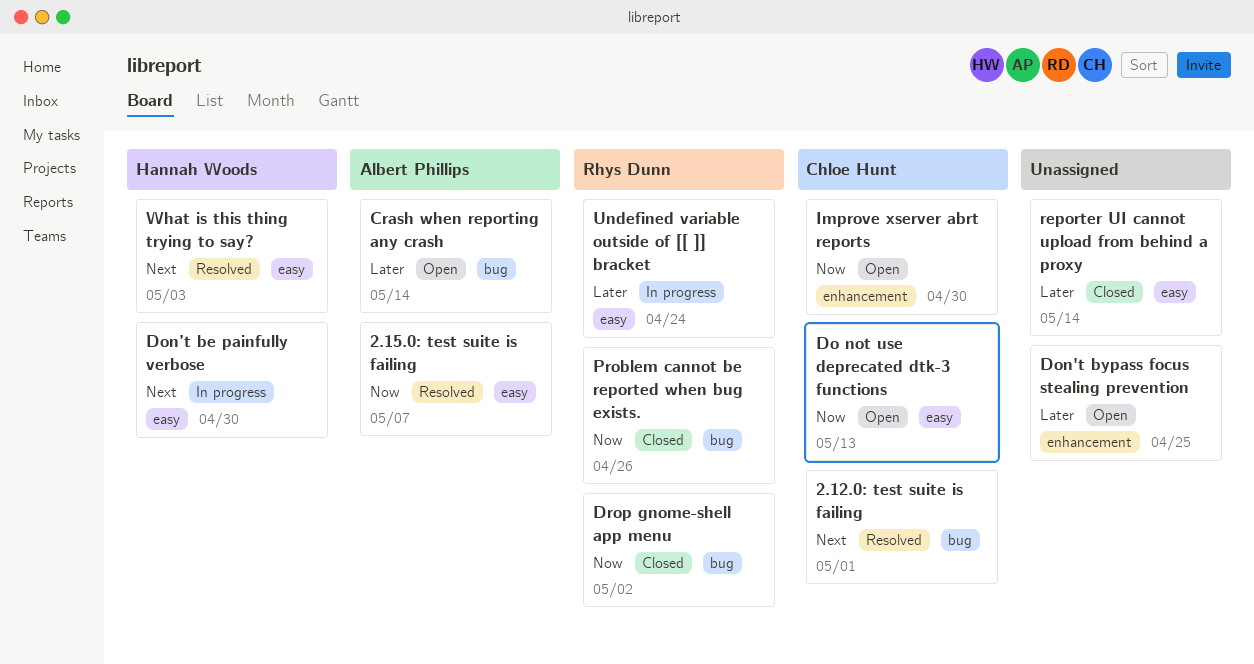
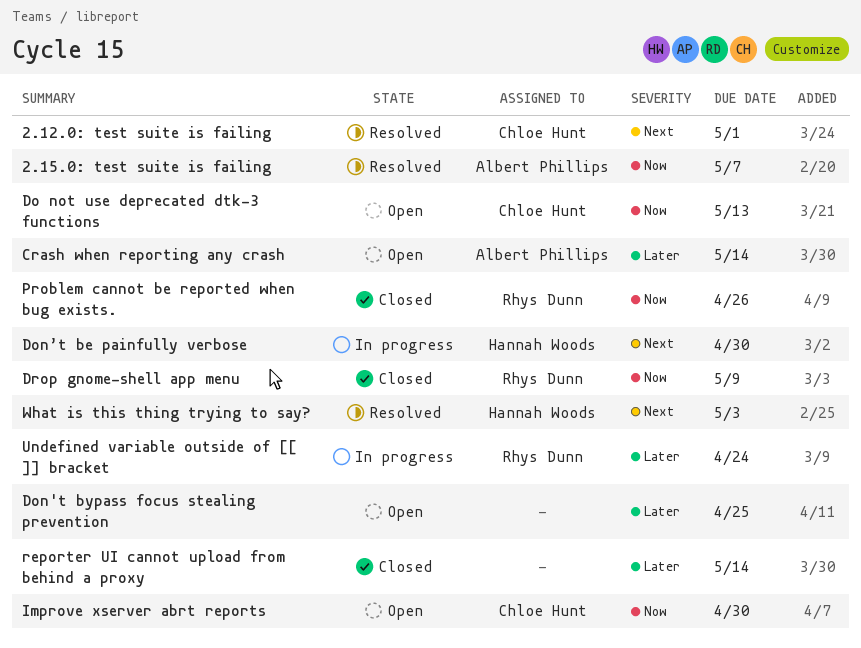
Drop gnome-shell app menu, due: May 2 -> May 9

